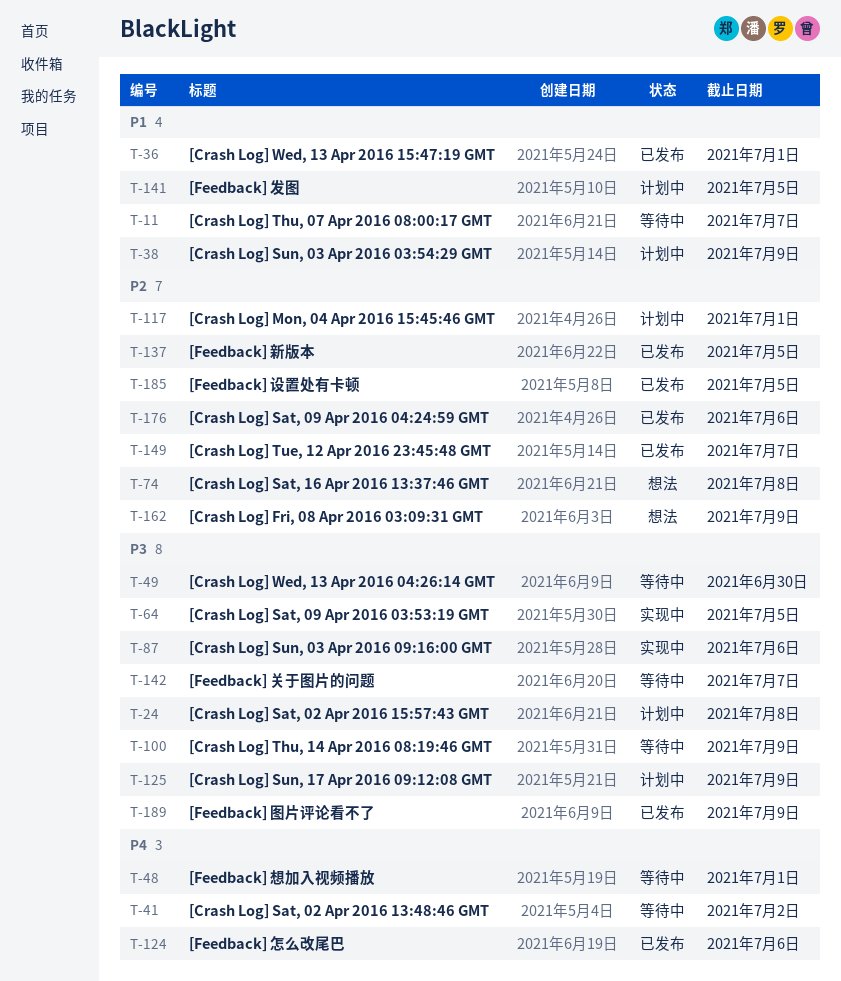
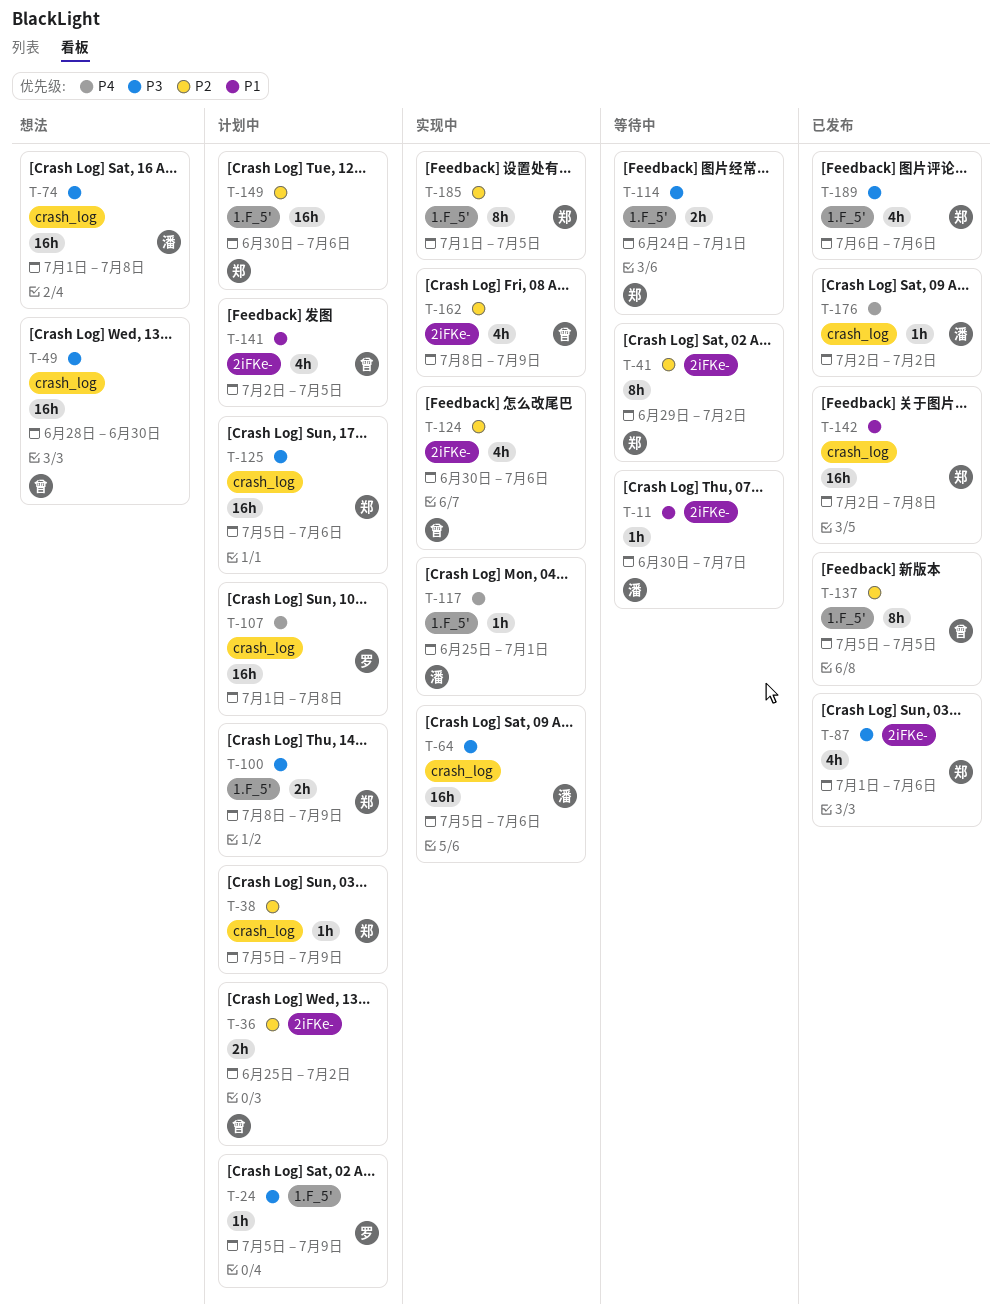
T-24, due: Jul 8 -> Jul 9
T-36, status: 已发布 -> 计划中
T-36, priority: P1 -> P2
T-36, due: Jul 1 -> Jul 2
T-38, priority: P1 -> P2
T-41, priority: P4 -> P2
T-48: present -> none
T-49, status: 等待中 -> 想法
T-64, due: Jul 5 -> Jul 6
T-74, priority: P2 -> P3
T-87, status: 实现中 -> 已发布
T-100, status: 等待中 -> 计划中
T-107: none -> present
T-114: none -> present
T-117, status: 计划中 -> 实现中
T-117, priority: P2 -> P4
T-124, status: 已发布 -> 实现中
T-124, priority: P4 -> P2
T-125, due: Jul 9 -> Jul 6
T-142, status: 等待中 -> 已发布
T-142, priority: P3 -> P1
T-142, due: Jul 7 -> Jul 8
T-149, status: 已发布 -> 计划中
T-149, due: Jul 7 -> Jul 6
T-162, status: 想法 -> 实现中
T-176, priority: P2 -> P4
T-176, due: Jul 6 -> Jul 2
T-185, status: 已发布 -> 实现中
T-189, due: Jul 9 -> Jul 6

